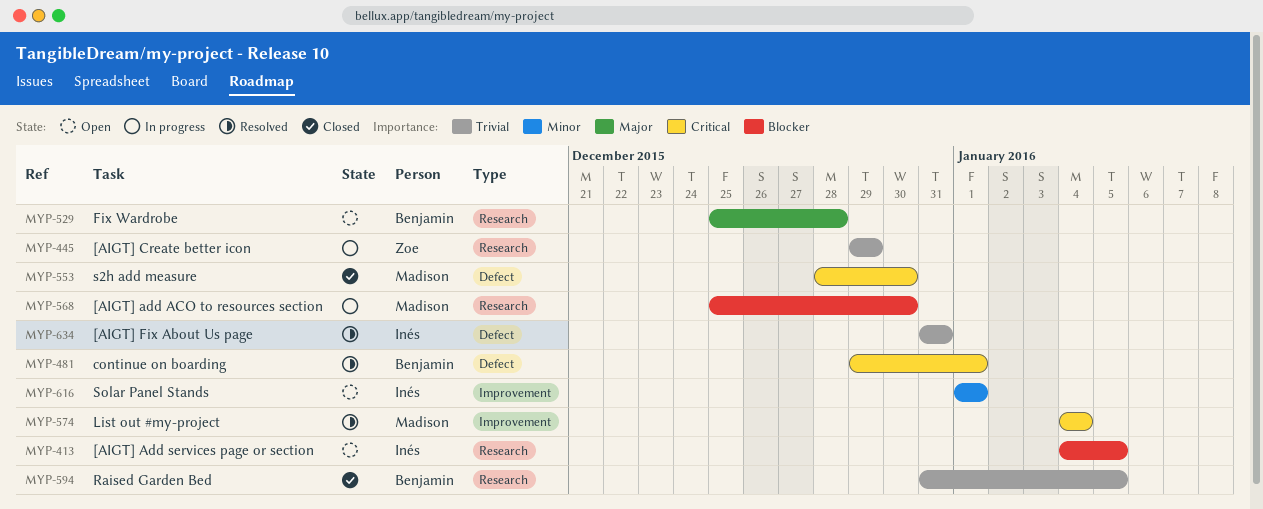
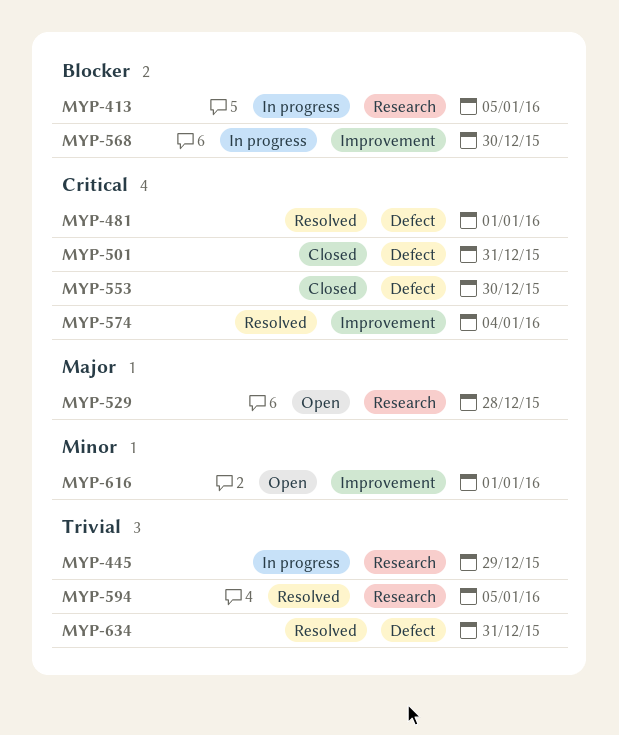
MYP-413, status: Open -> In progress
MYP-501: none -> present
MYP-568, label: Research -> Improvement
MYP-594, status: Closed -> Resolved

